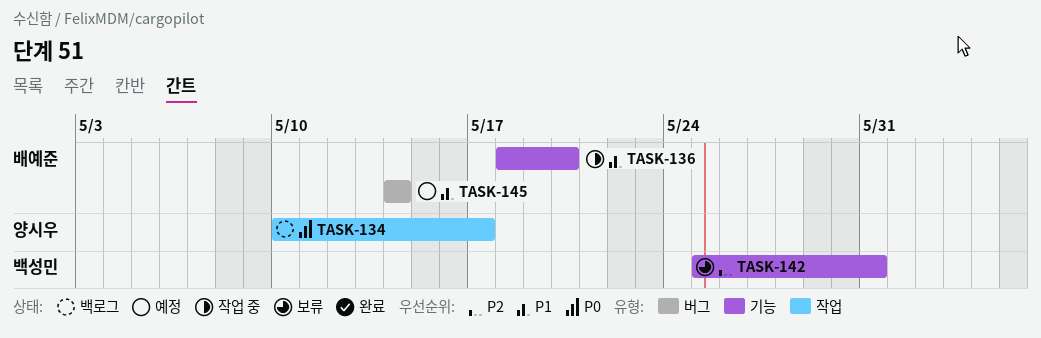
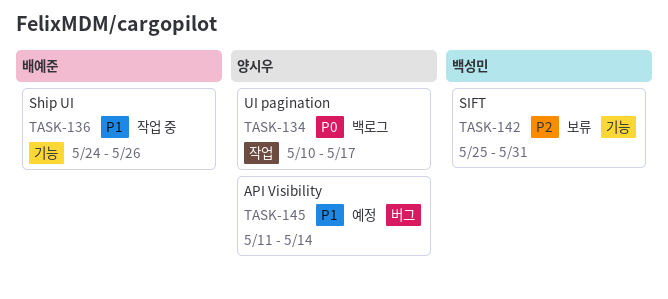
TASK-136, start: May 18 -> May 24
TASK-136, due: May 20 -> May 26
TASK-145, owner: 배예준 -> 양시우
TASK-145, start: May 14 -> May 11

